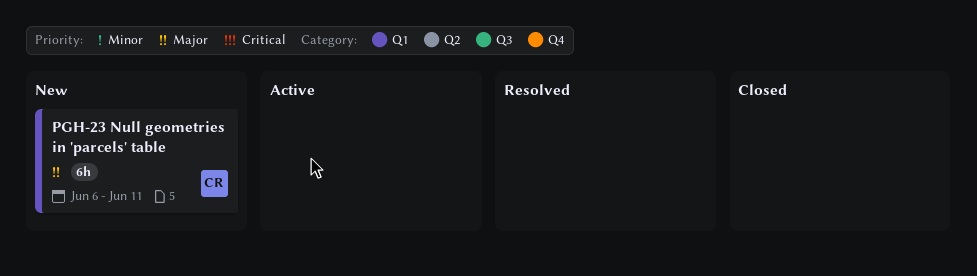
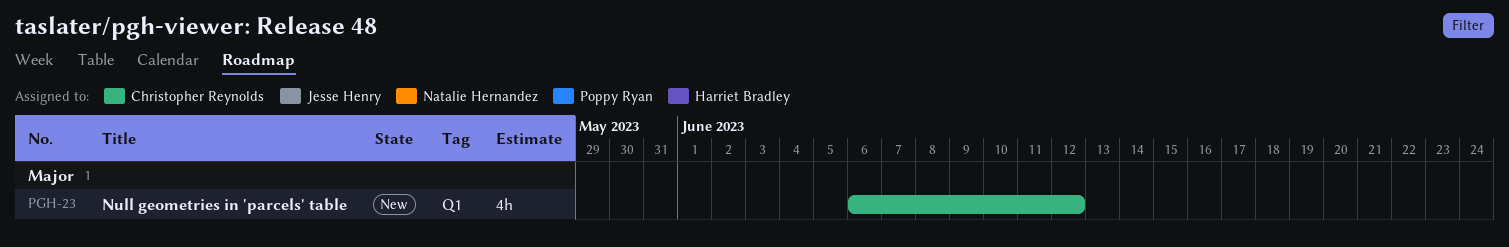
PGH-23, estimate: 6h -> 4h
PGH-23, due: Jun 11 -> Jun 12

